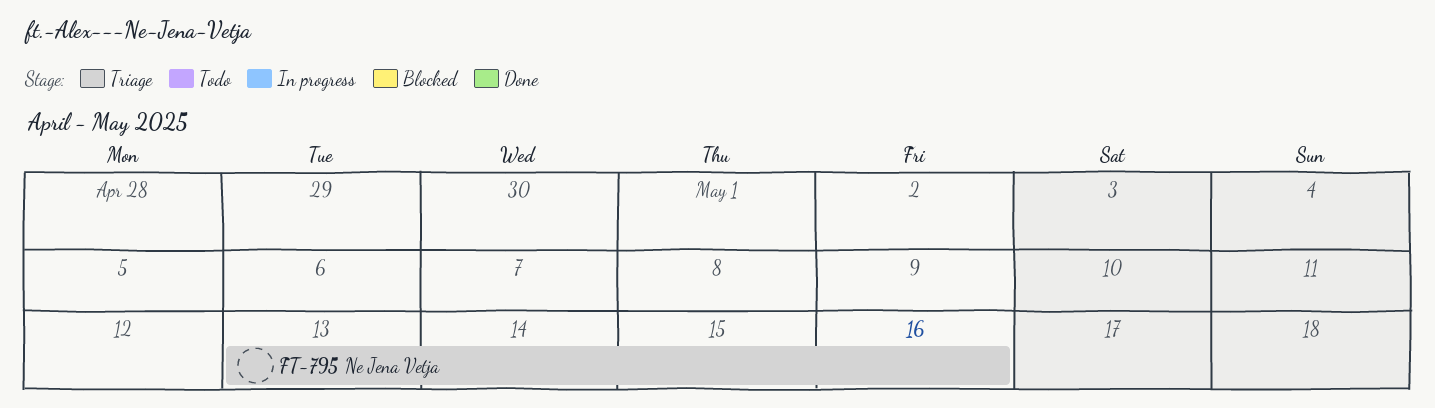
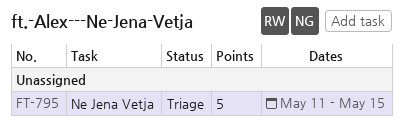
FT-795, start: May 13 -> May 11
FT-795, due: May 16 -> May 15

